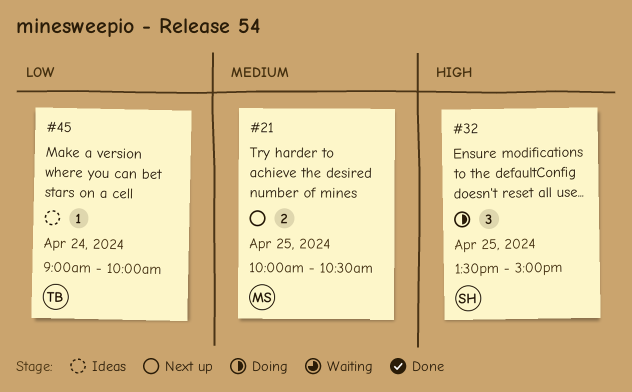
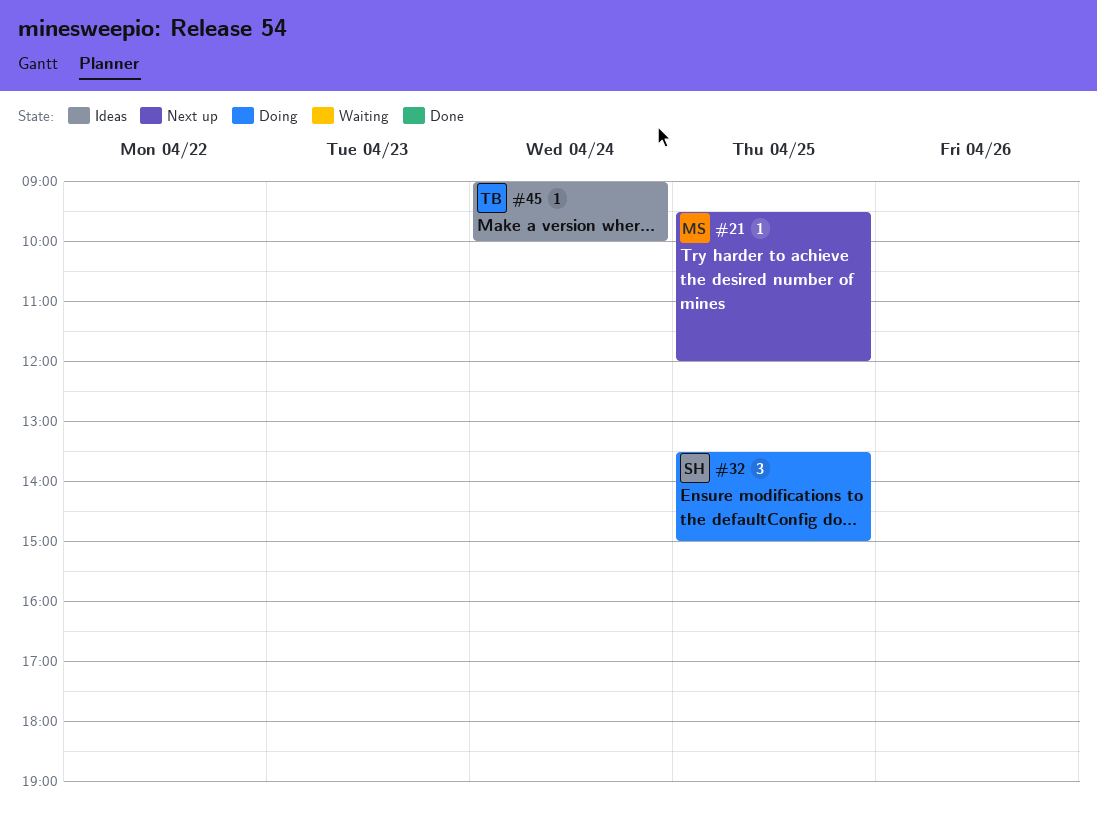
#21, estimate: 2 -> 1
#21, begins: 10:00 -> 09:30
#21, ends: 10:30 -> 12:00

